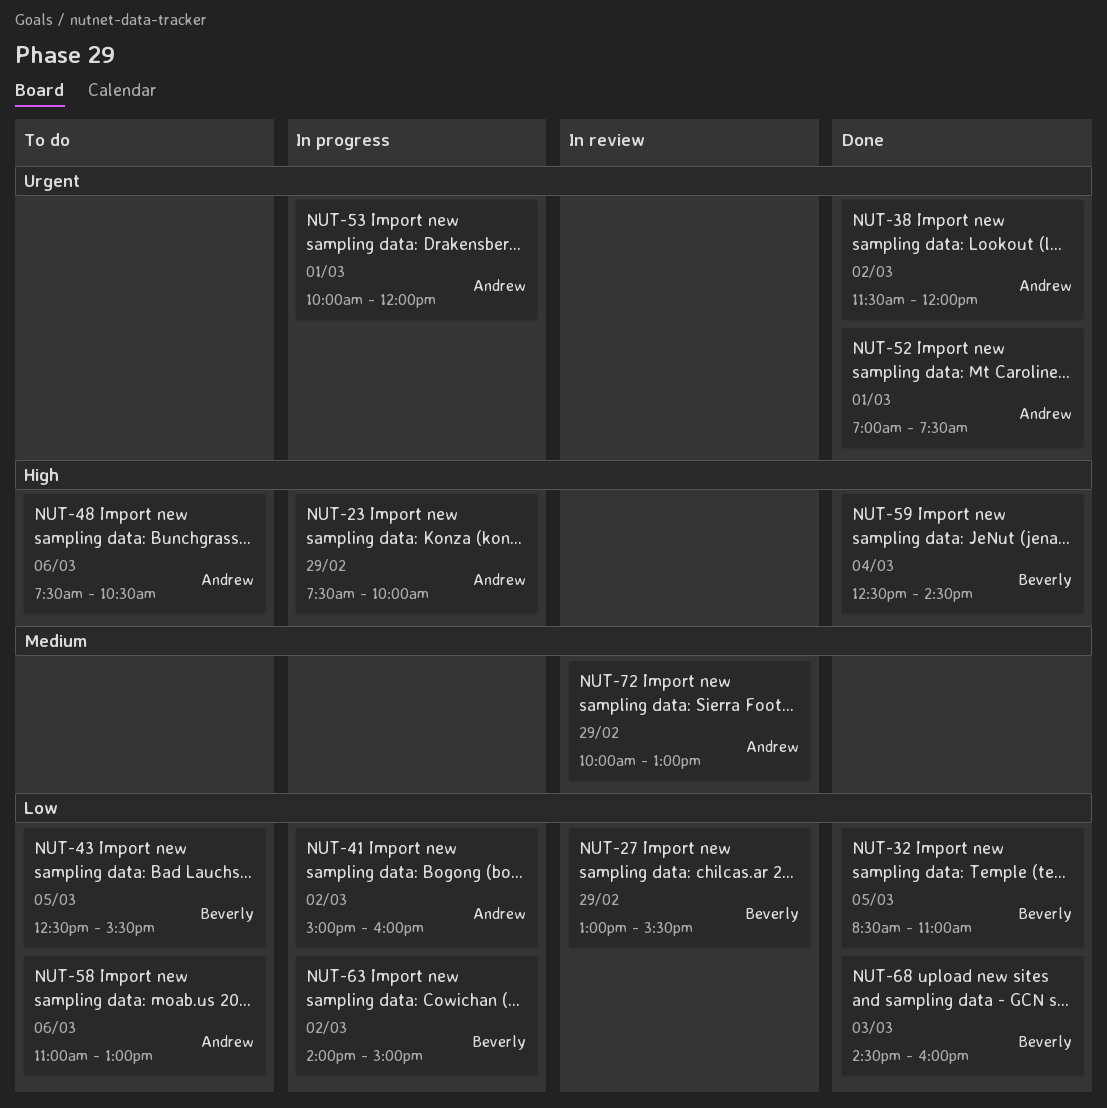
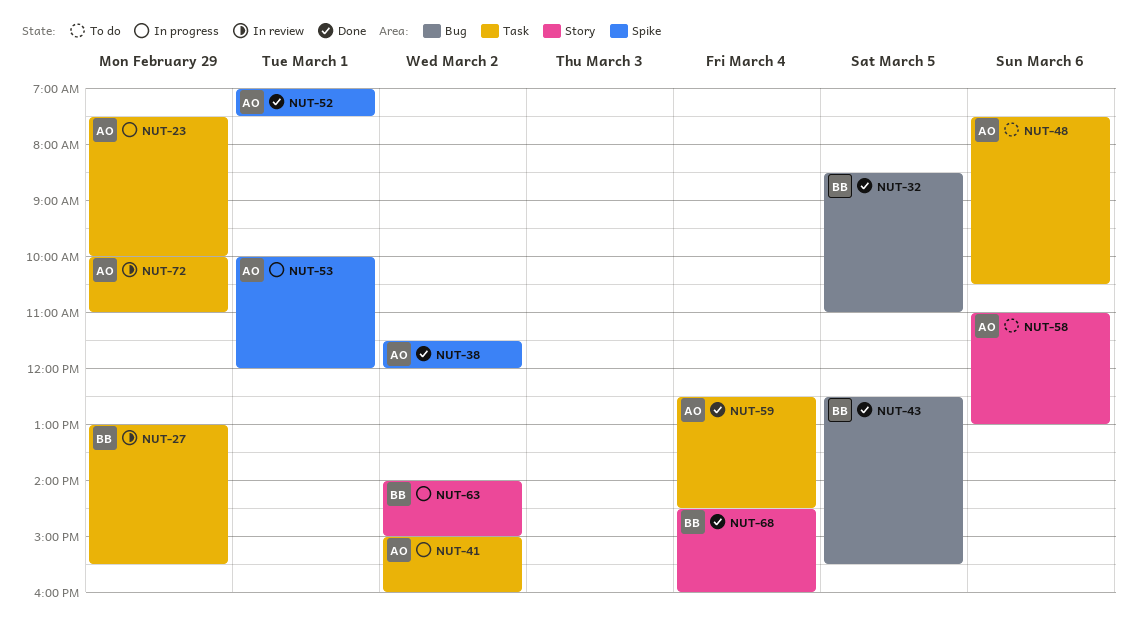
NUT-43, status: To do -> Done
NUT-59, owner: Beverly -> Andrew
NUT-68, day: Mar 3 -> Mar 4
NUT-72, ends: 13:00 -> 11:00

